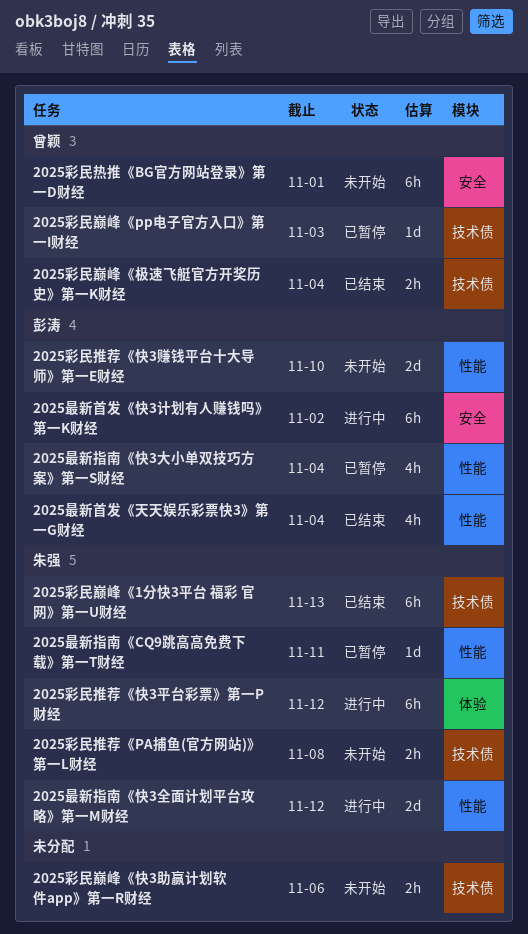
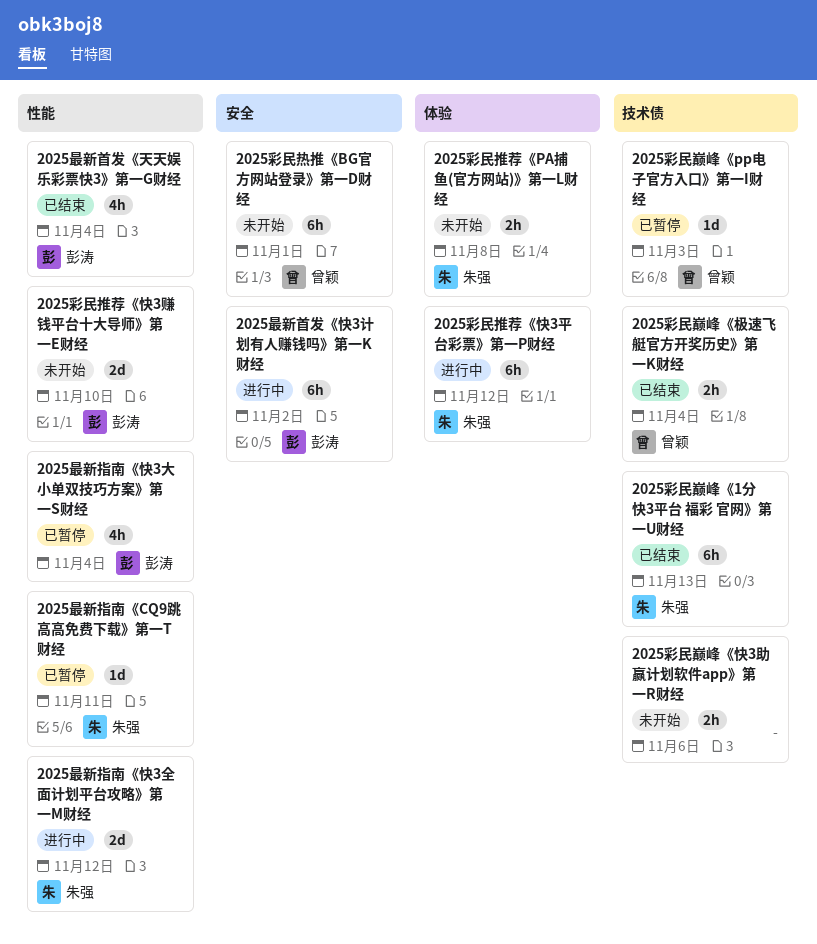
2025彩民推荐《PA捕鱼(官方网站)》第一L财经, label: 技术债 -> 体验

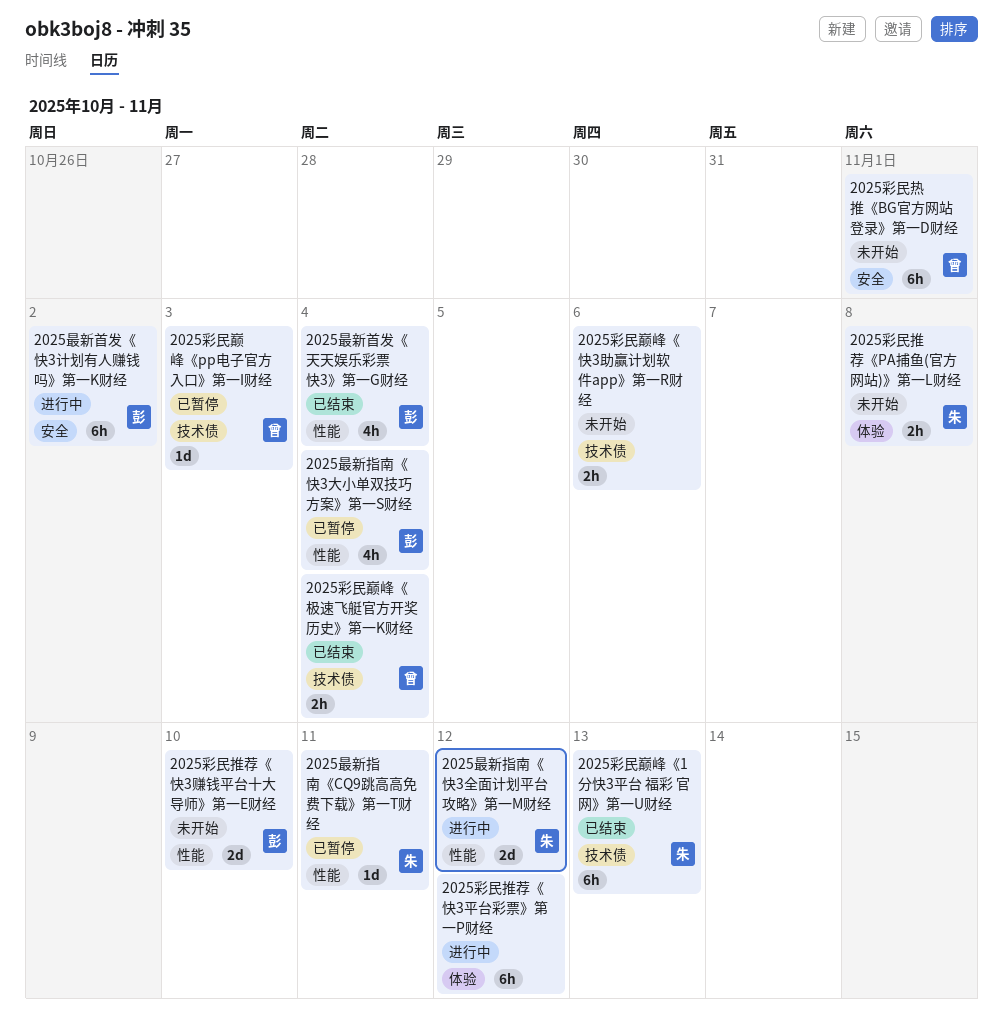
2025彩民推荐《快3平台彩票》第一P财经, owner: 朱强 -> none

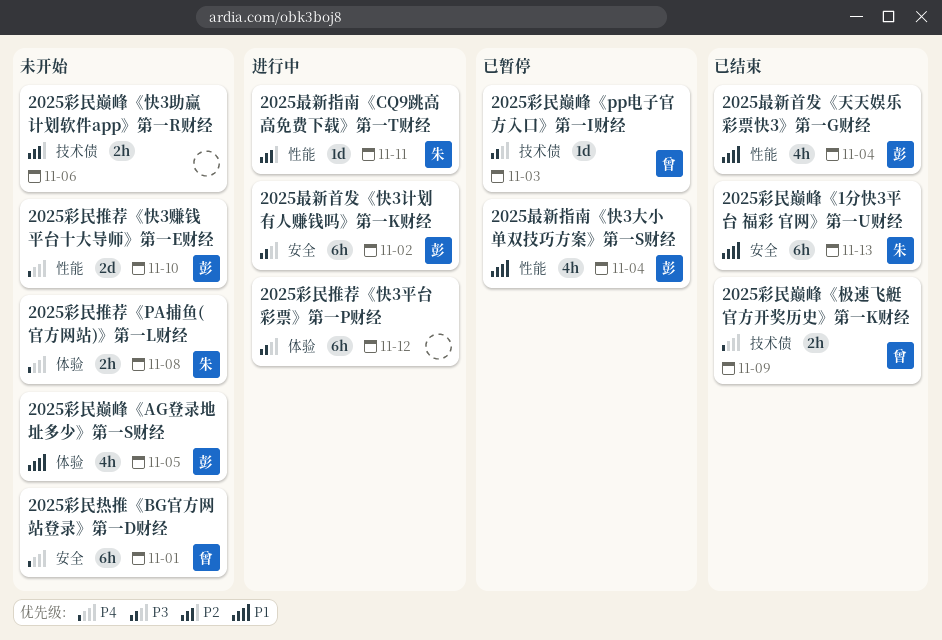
2025彩民巅峰《1分快3平台 福彩 官网》第一U财经, label: 技术债 -> 安全
2025彩民巅峰《AG登录地址多少》第一S财经: none -> present
2025彩民巅峰《极速飞艇官方开奖历史》第一K财经, due: Nov 4 -> Nov 9
2025最新指南《CQ9跳高高免费下载》第一T财经, status: 已暂停 -> 进行中
2025最新指南《快3全面计划平台攻略》第一M财经: present -> none

